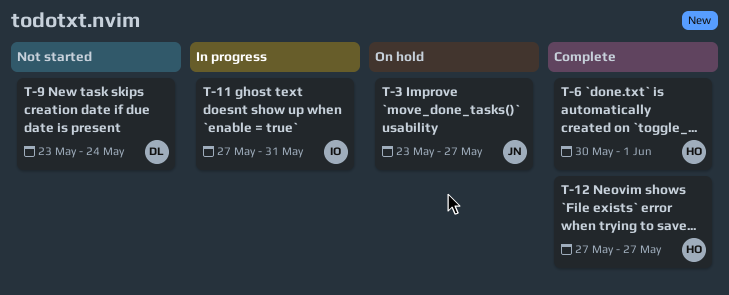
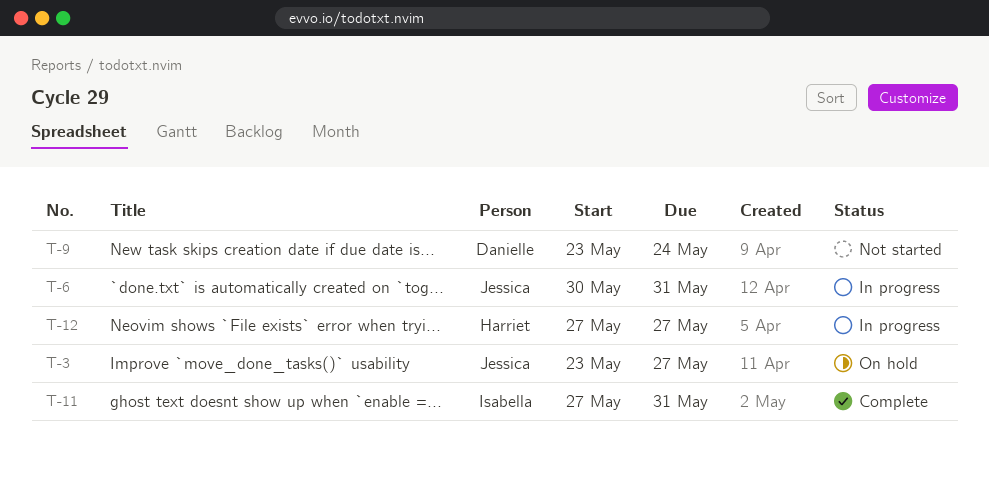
T-6, status: Complete -> In progress
T-6, owner: Harriet -> Jessica
T-6, due: Jun 1 -> May 31
T-11, status: In progress -> Complete
T-12, status: Complete -> In progress

